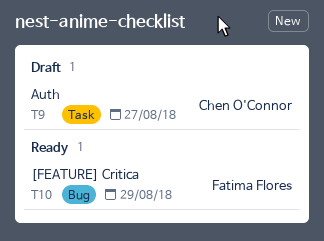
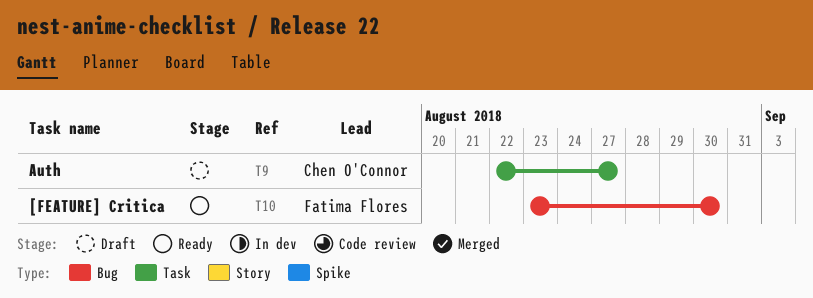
T10, due: Aug 29 -> Aug 30

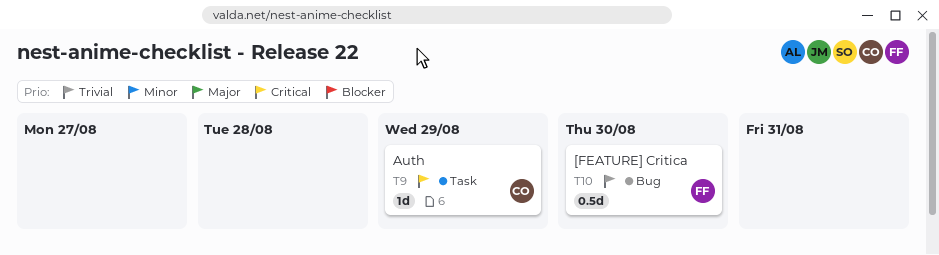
T9, due: Aug 27 -> Aug 29

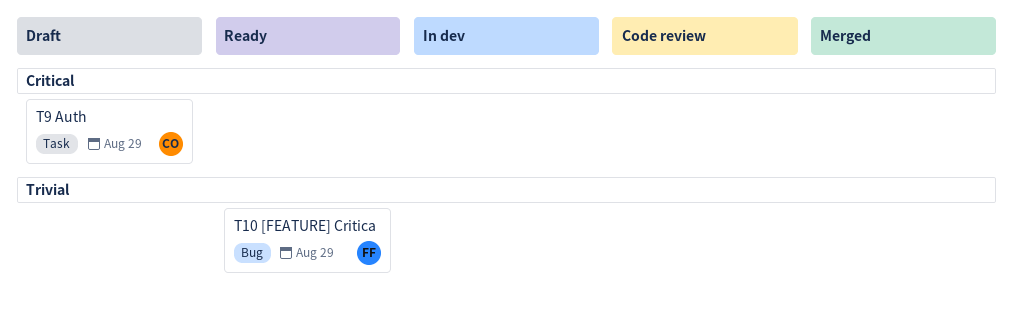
T10, due: Aug 30 -> Aug 29

